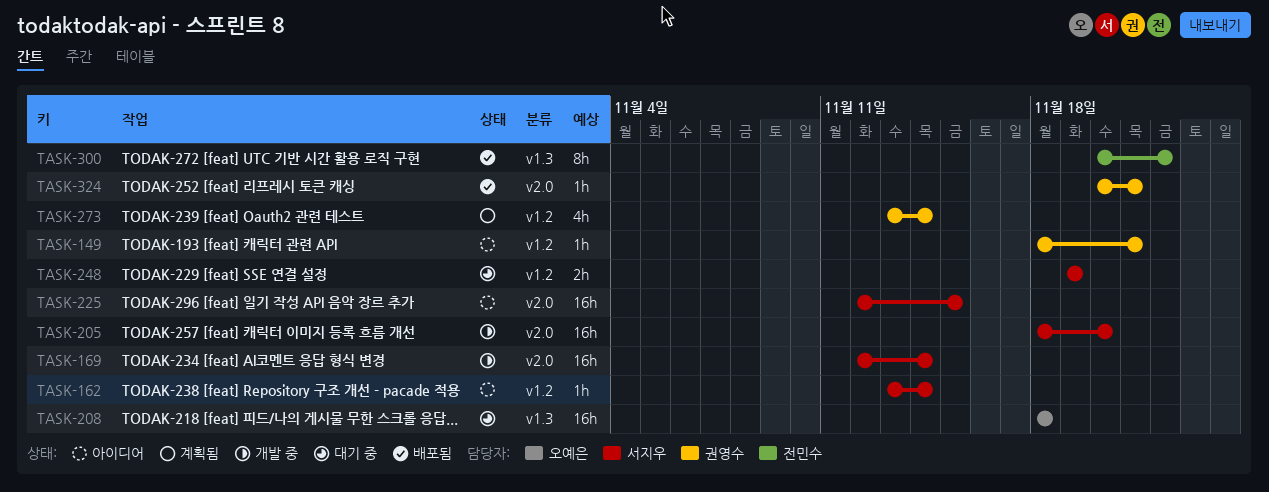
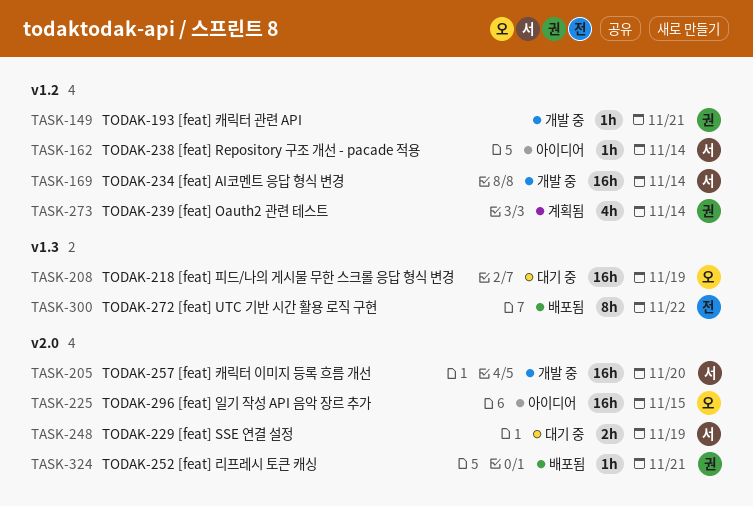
TASK-149, status: 아이디어 -> 개발 중
TASK-169, label: v2.0 -> v1.2
TASK-208, due: Nov 18 -> Nov 19
TASK-225, owner: 서지우 -> 오예은
TASK-248, label: v1.2 -> v2.0

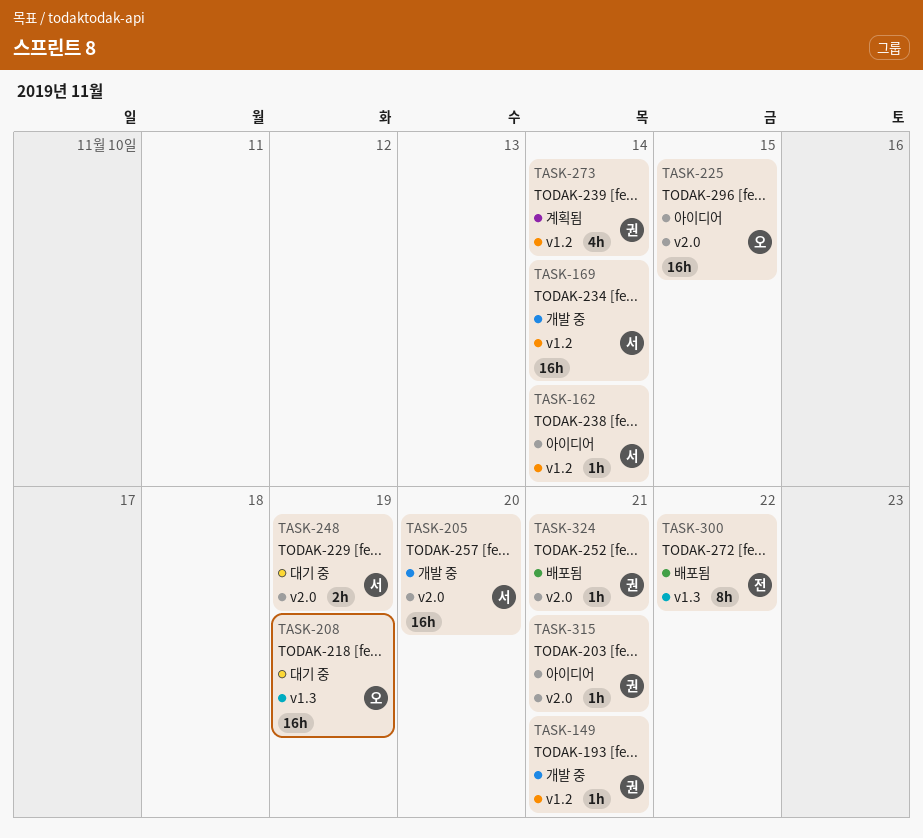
TASK-315: none -> present

